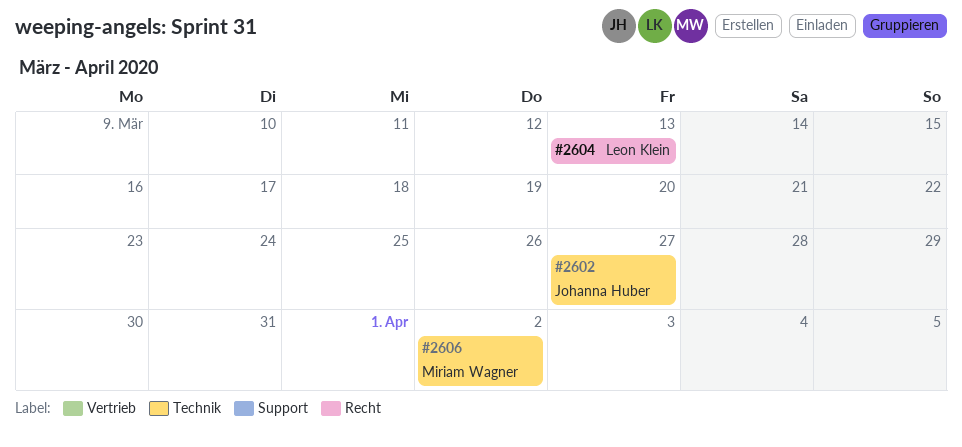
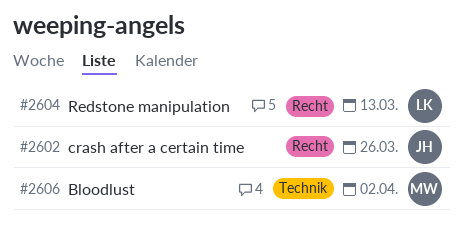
#2602, label: Technik -> Recht
#2602, due: Mar 27 -> Mar 26

